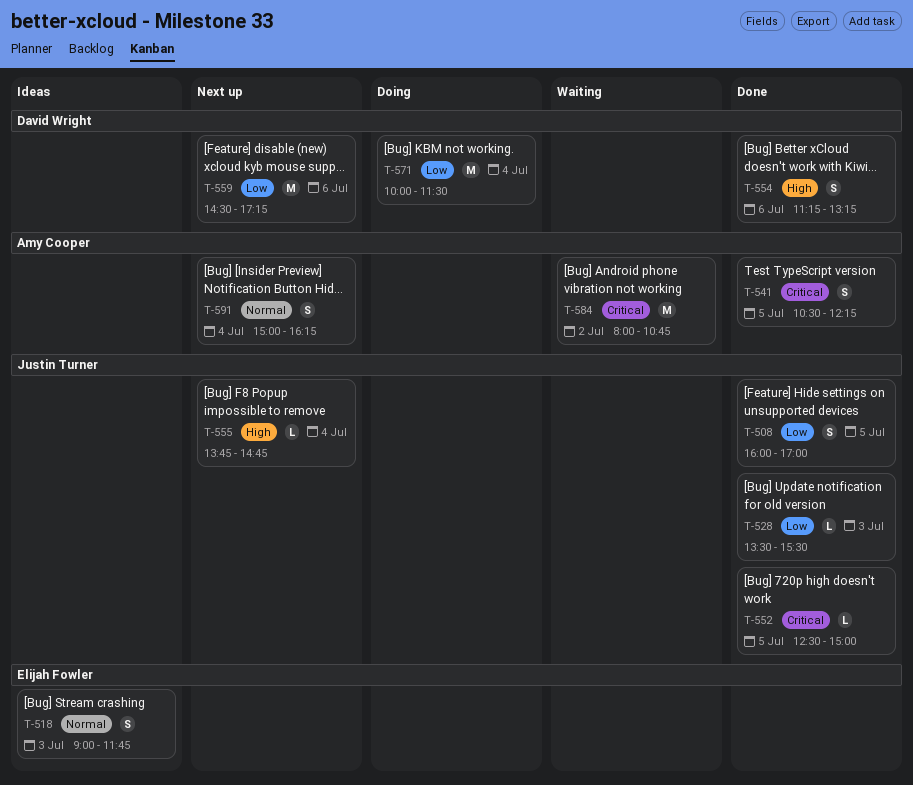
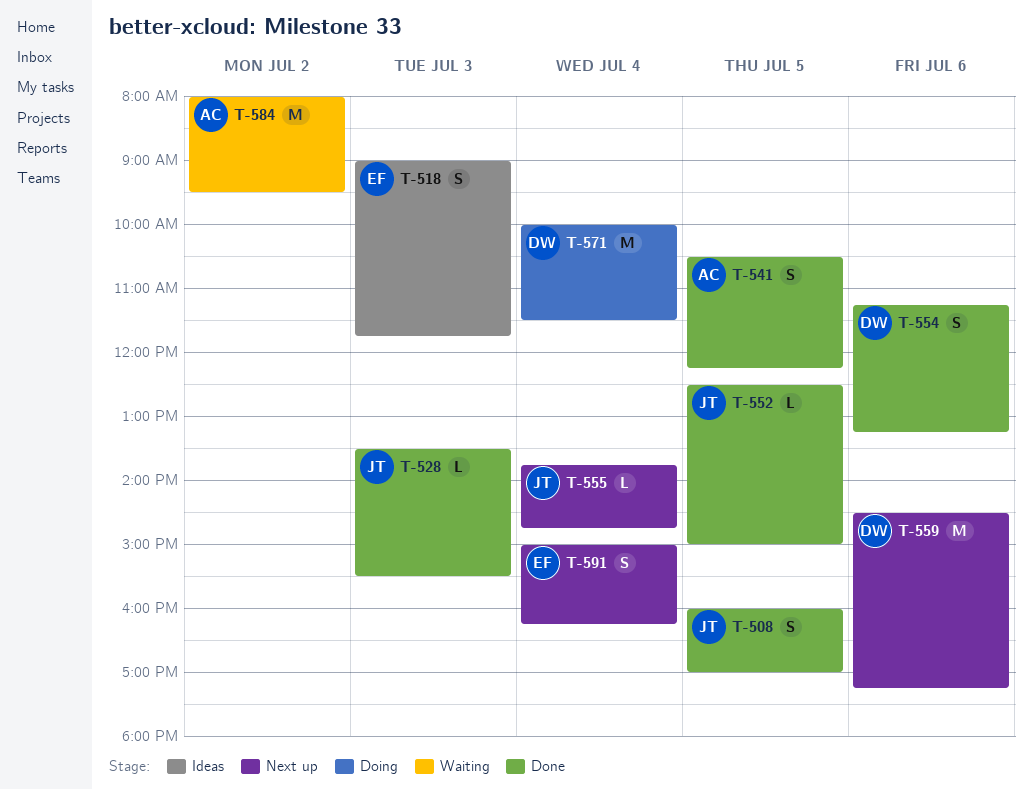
T-584, ends: 10:45 -> 09:30
T-591, owner: Amy Cooper -> Elijah Fowler

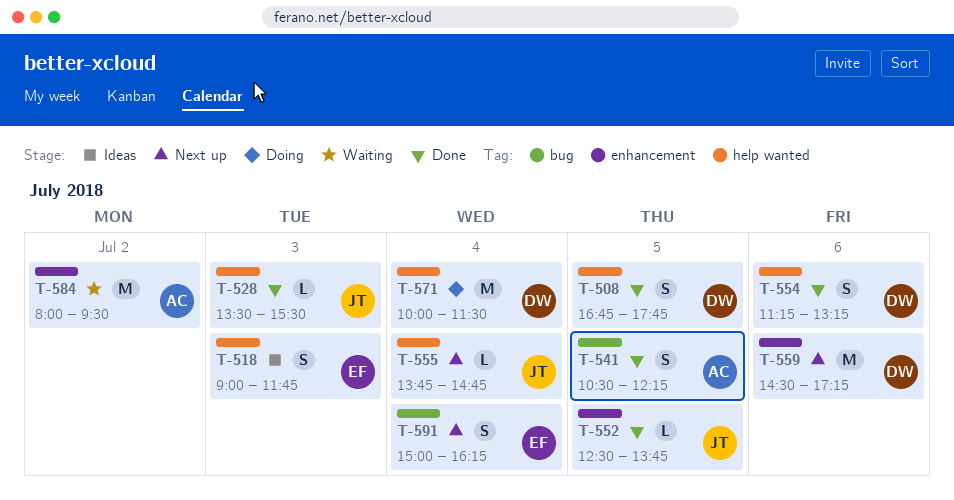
T-508, owner: JT -> DW
T-508, begins: 16:00 -> 16:45
T-508, ends: 17:00 -> 17:45
T-552, ends: 15:00 -> 13:45

